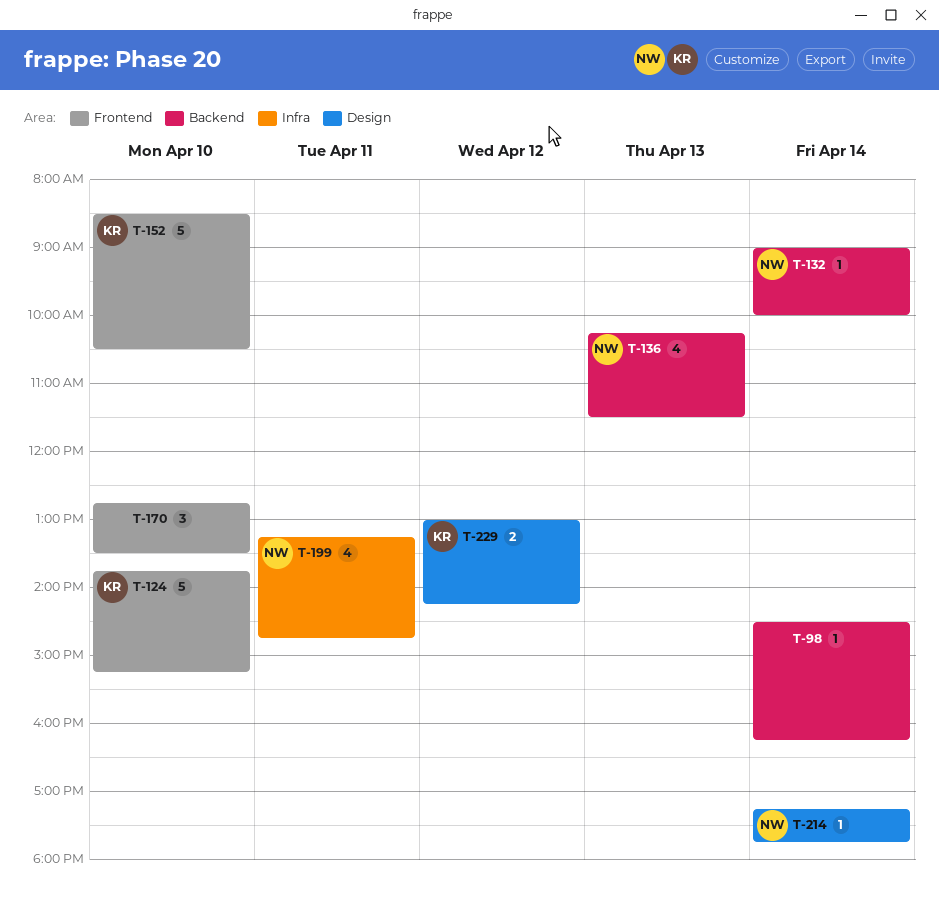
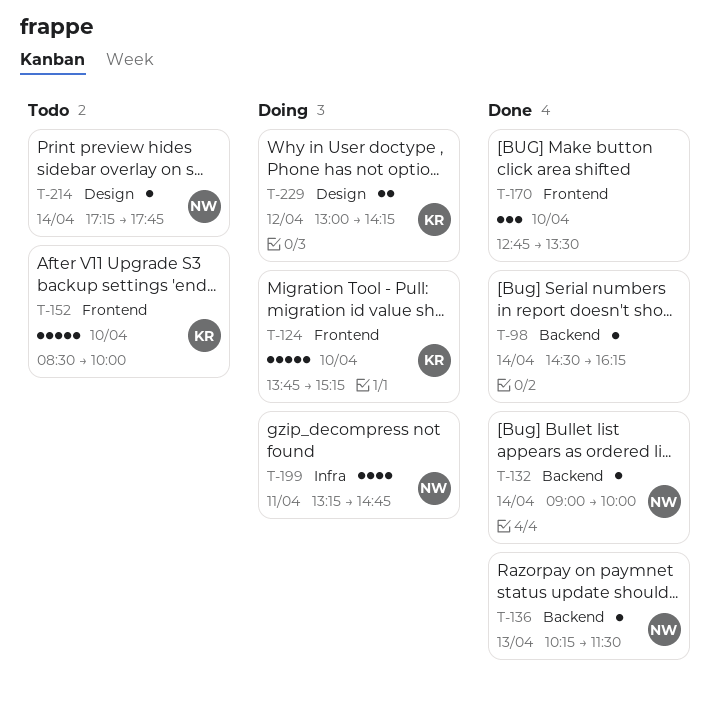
T-136, estimate: 4 -> 1
T-152, ends: 10:30 -> 10:00

